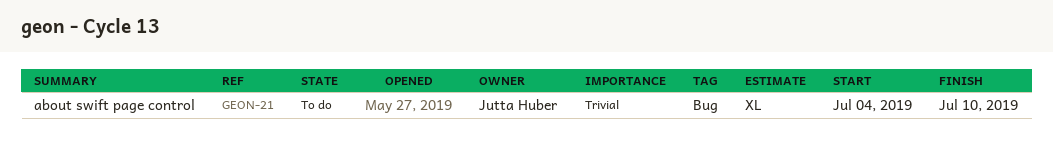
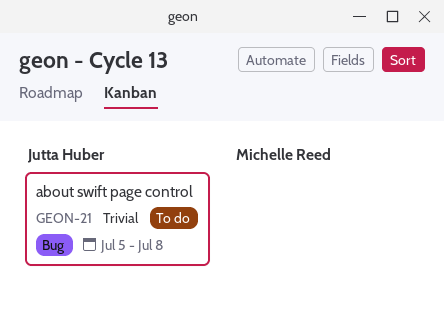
GEON-21, start: Jul 4 -> Jul 5
GEON-21, due: Jul 10 -> Jul 8

